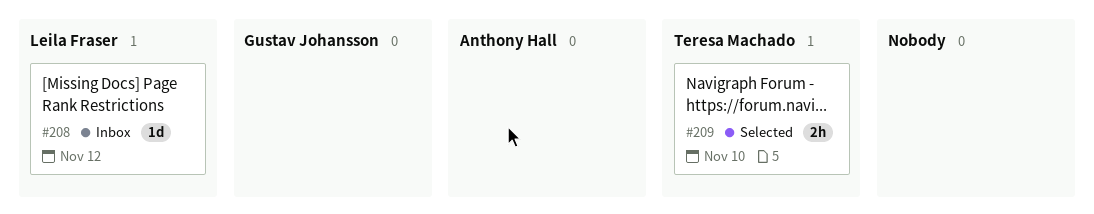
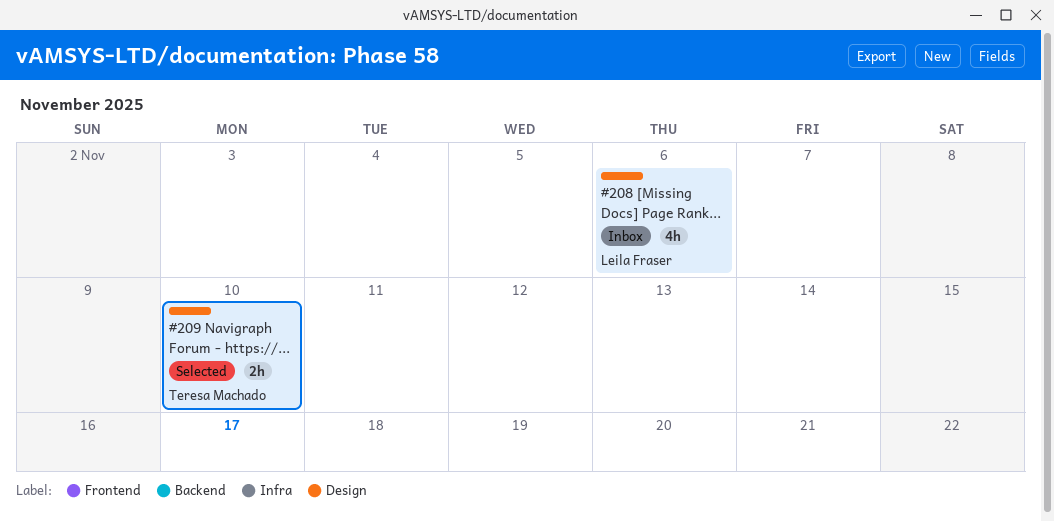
#208, estimate: 1d -> 4h
#208, due: Nov 12 -> Nov 6

